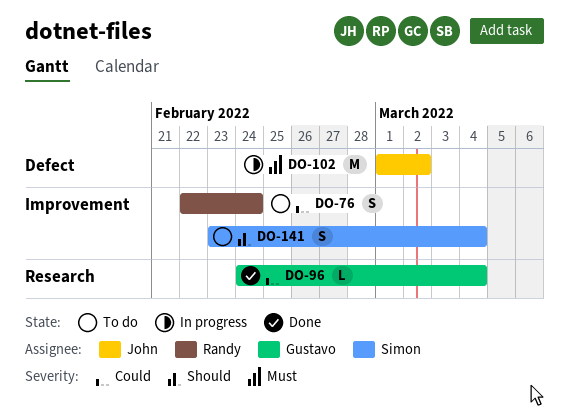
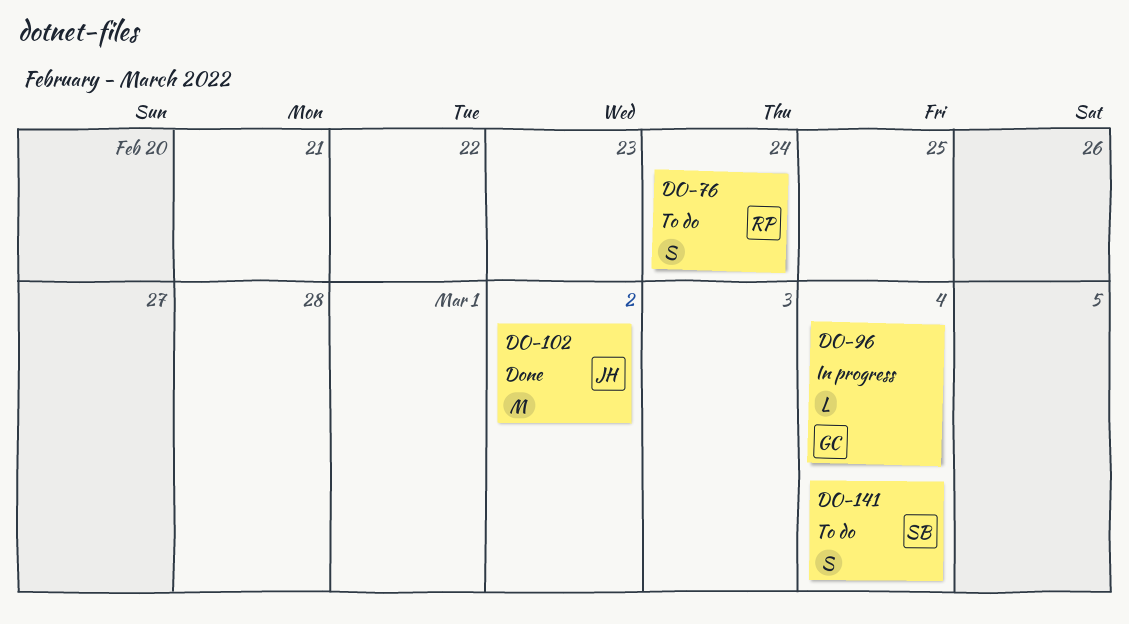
DO-96, status: Done -> In progress
DO-102, status: In progress -> Done

